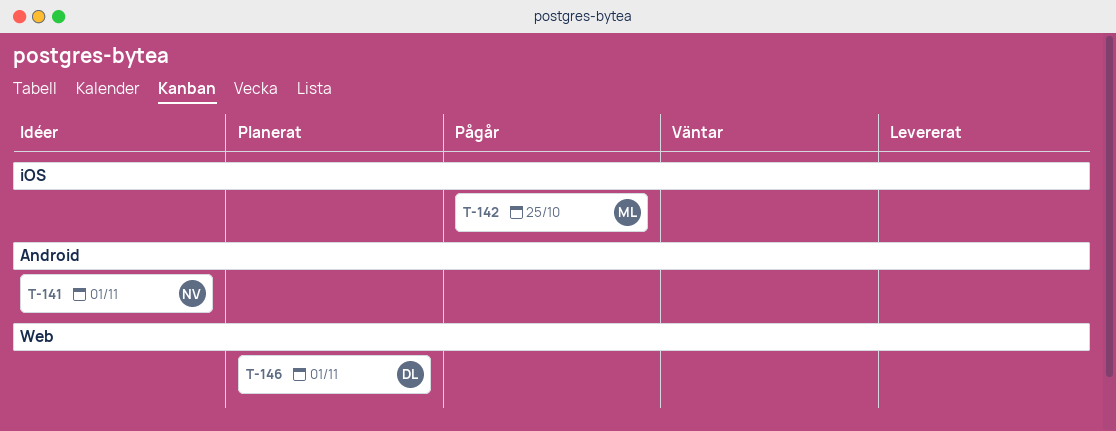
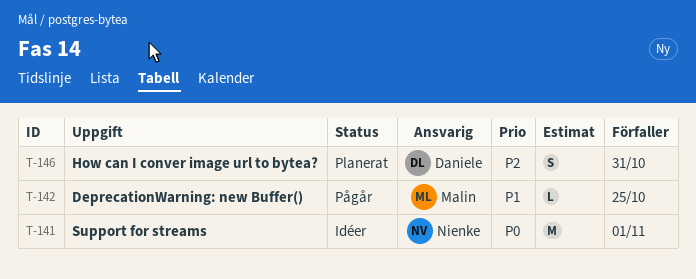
T-146, due: Nov 1 -> Oct 31

